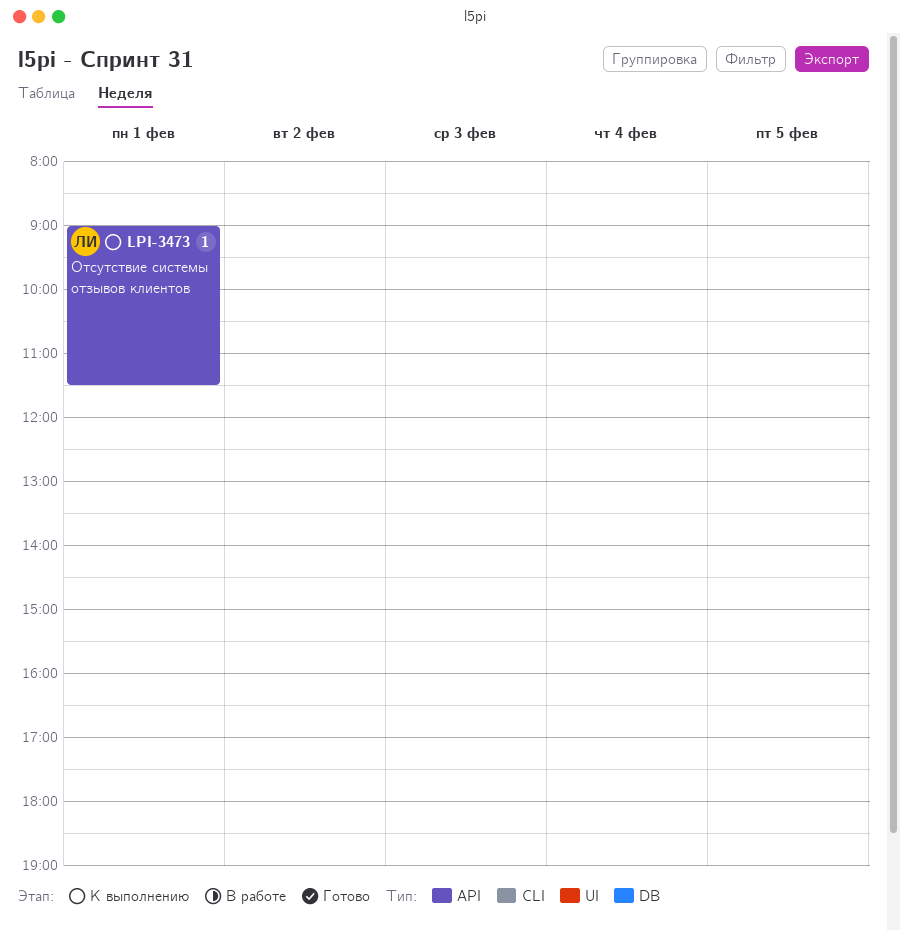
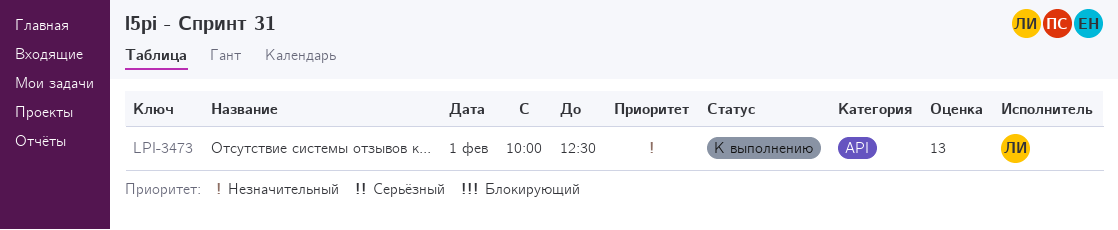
LPI-3473, estimate: 1 -> 13
LPI-3473, begins: 09:00 -> 10:00
LPI-3473, ends: 11:30 -> 12:30

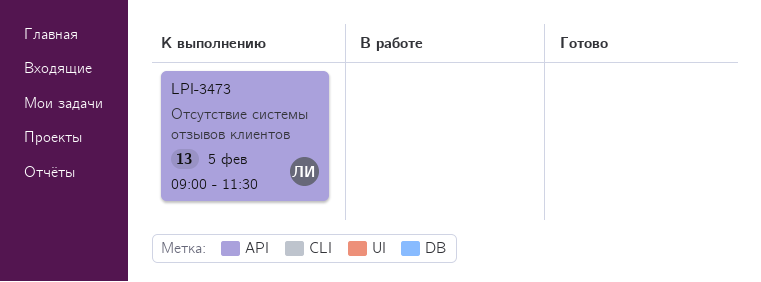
LPI-3473, day: Feb 1 -> Feb 5
LPI-3473, begins: 10:00 -> 09:00
LPI-3473, ends: 12:30 -> 11:30

